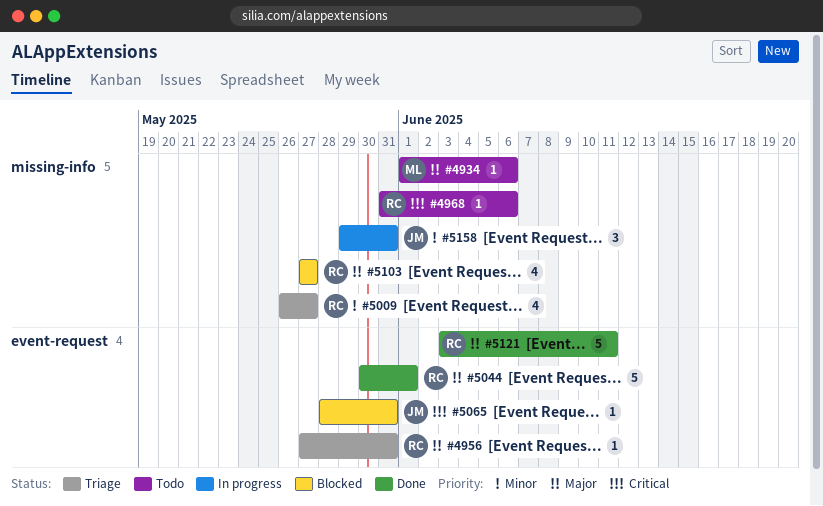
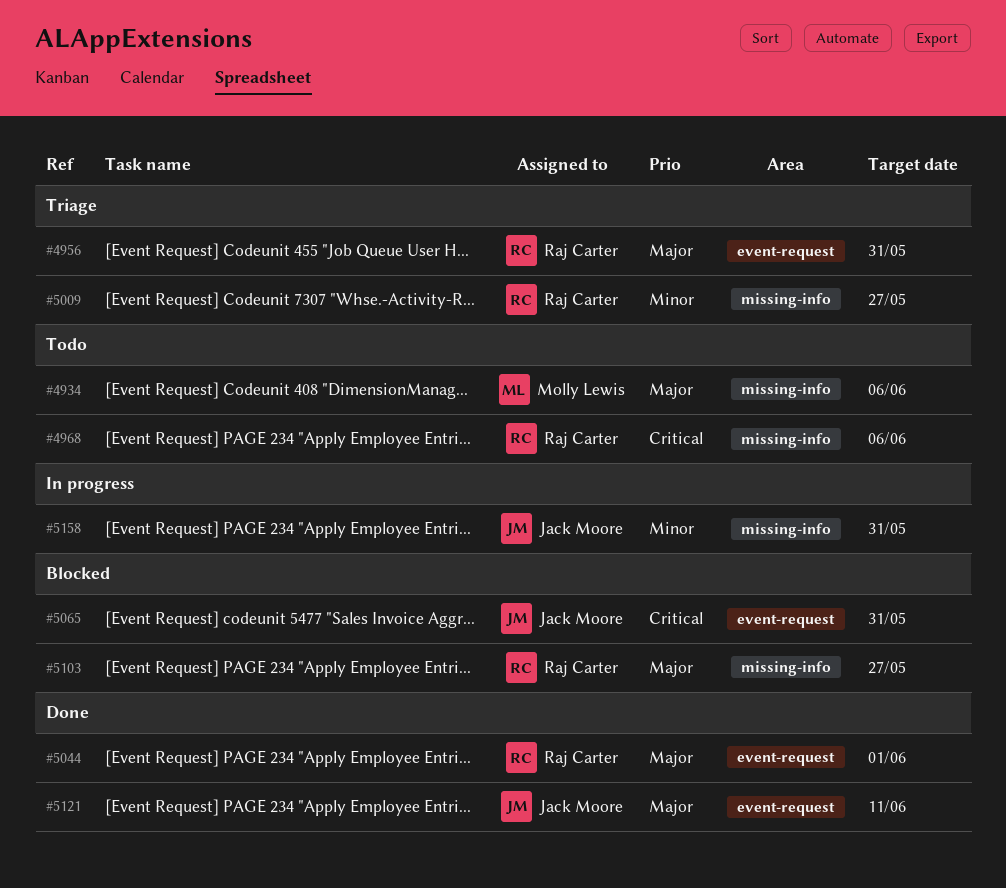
#5121, owner: Raj Carter -> Jack Moore

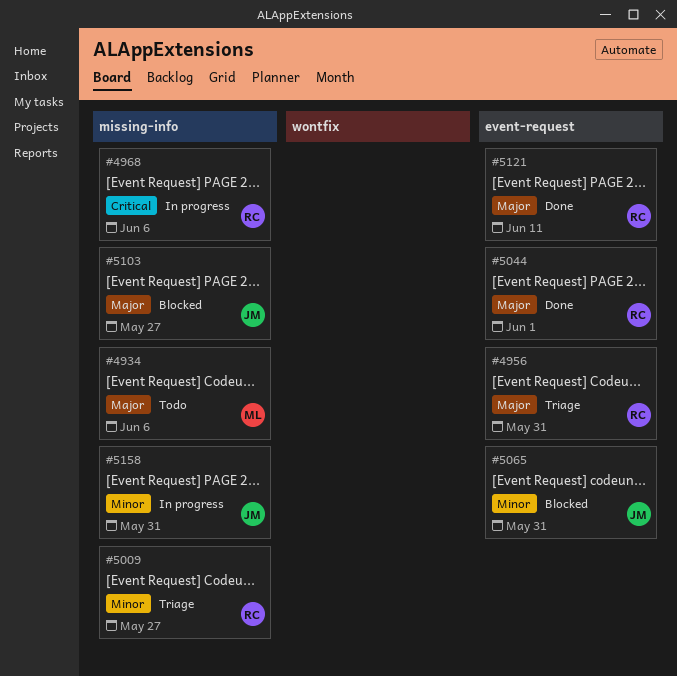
#4968, status: Todo -> In progress
#5065, priority: Critical -> Minor
#5103, owner: Raj Carter -> Jack Moore
#5121, owner: Jack Moore -> Raj Carter

